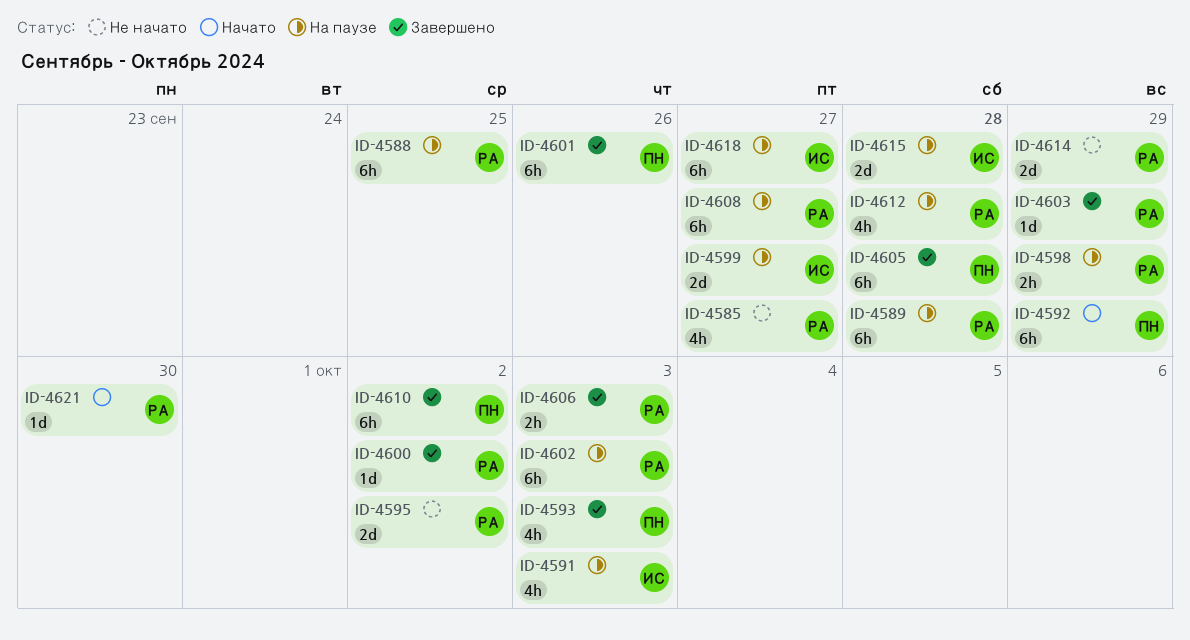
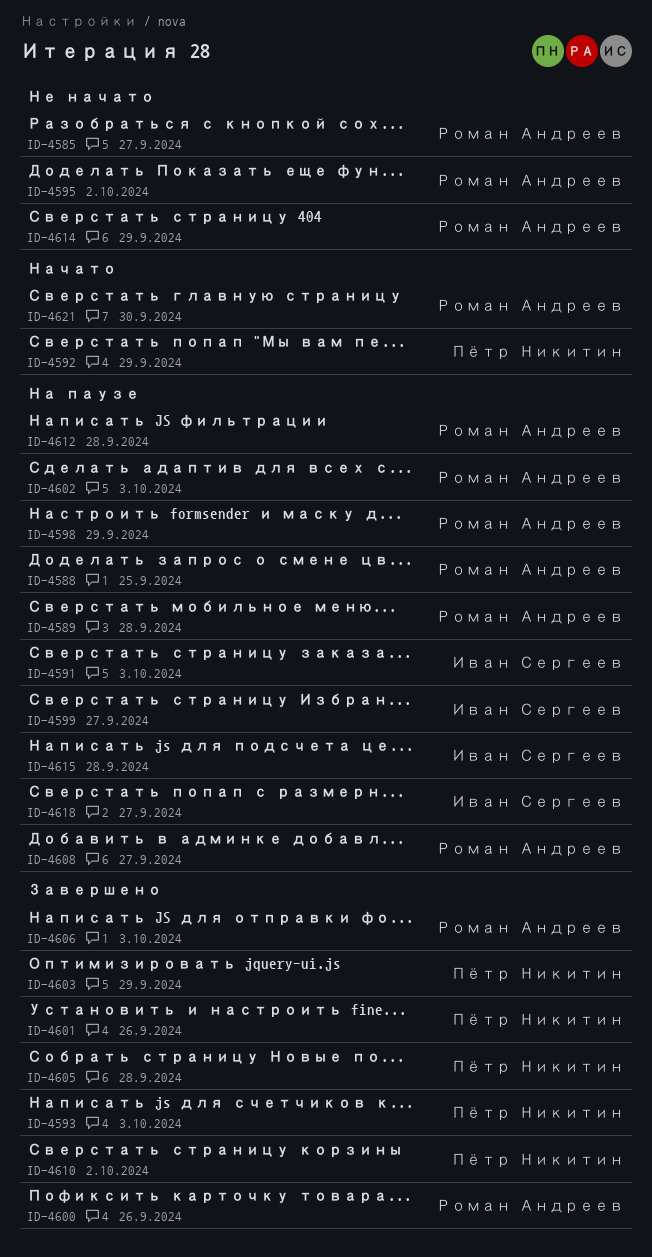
ID-4600, due: Oct 2 -> Sep 26
ID-4603, owner: Роман Андреев -> Пётр Никитин

